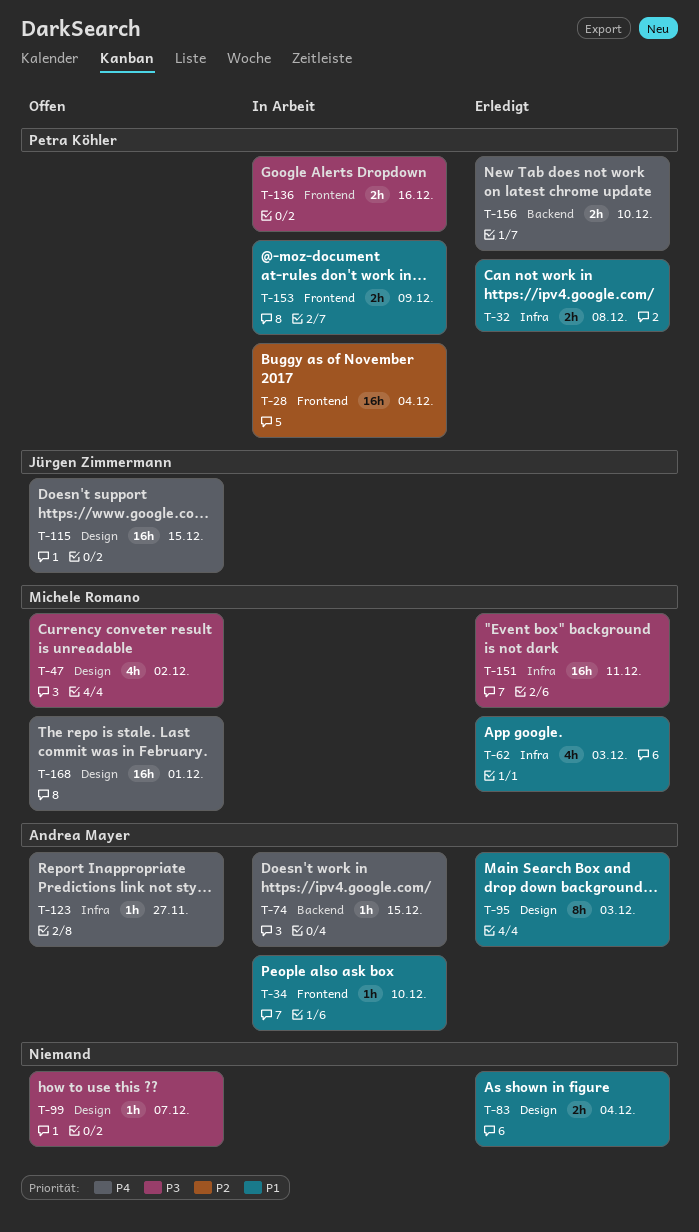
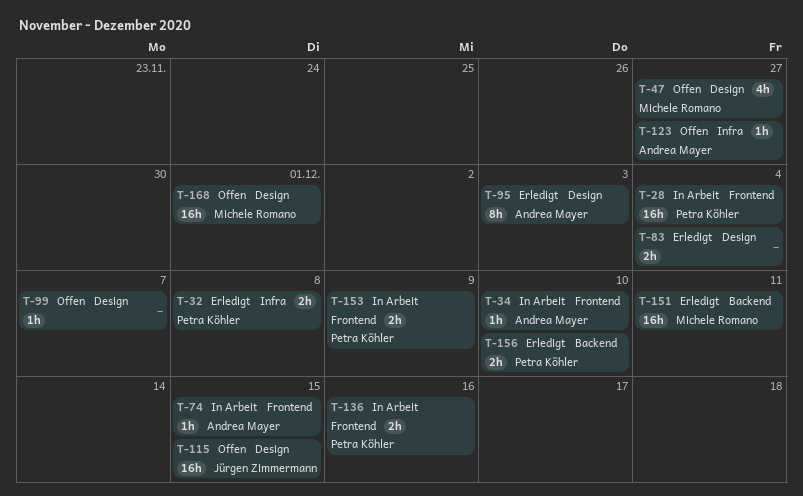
T-47, due: Dec 2 -> Nov 27
T-62: present -> none
T-74, label: Backend -> Frontend
T-151, label: Infra -> Backend

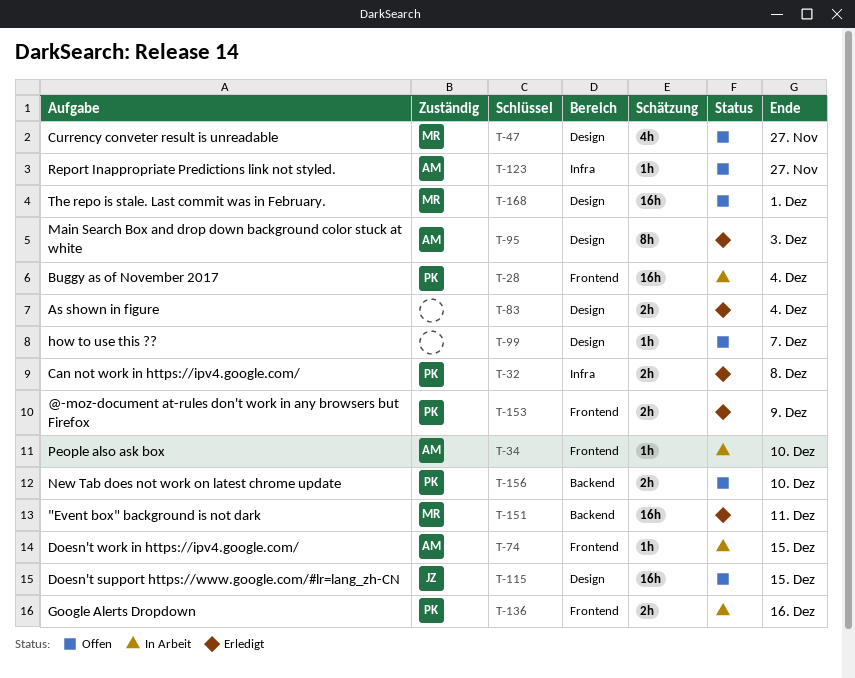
T-153, status: In Arbeit -> Erledigt
T-156, status: Erledigt -> Offen

